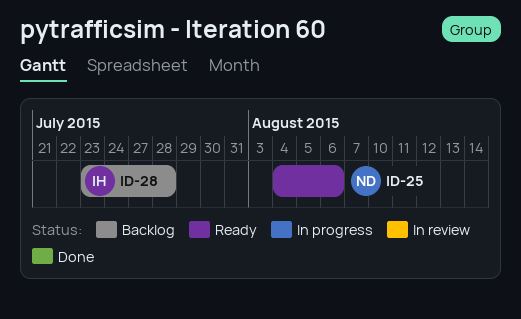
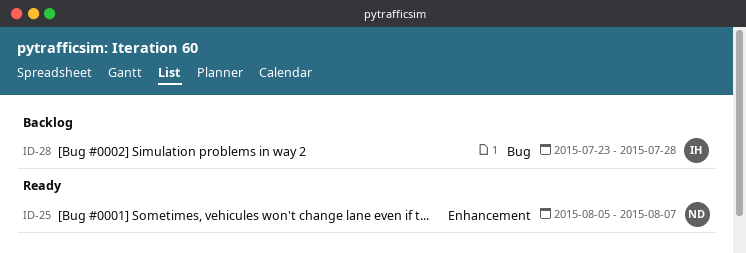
ID-25, start: Aug 4 -> Aug 5
ID-25, due: Aug 6 -> Aug 7

